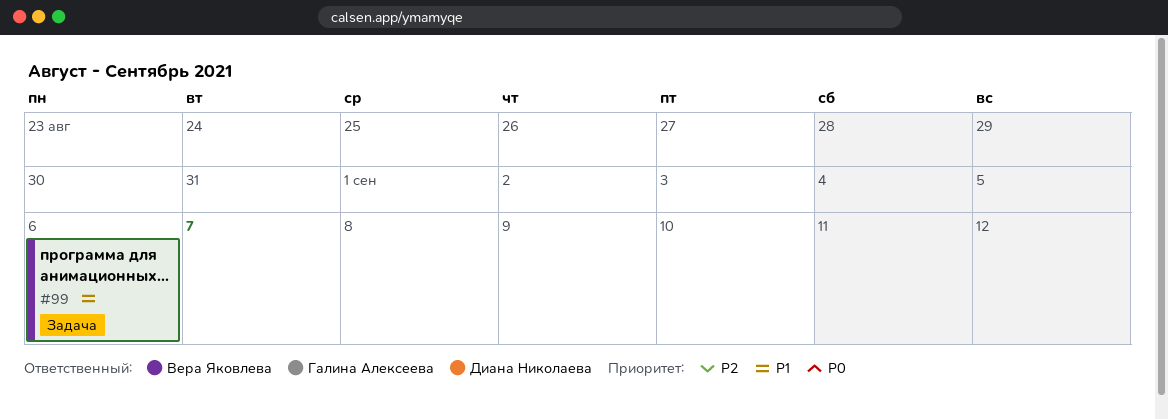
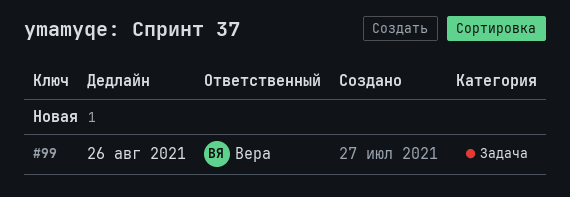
#99, due: Sep 6 -> Aug 26

